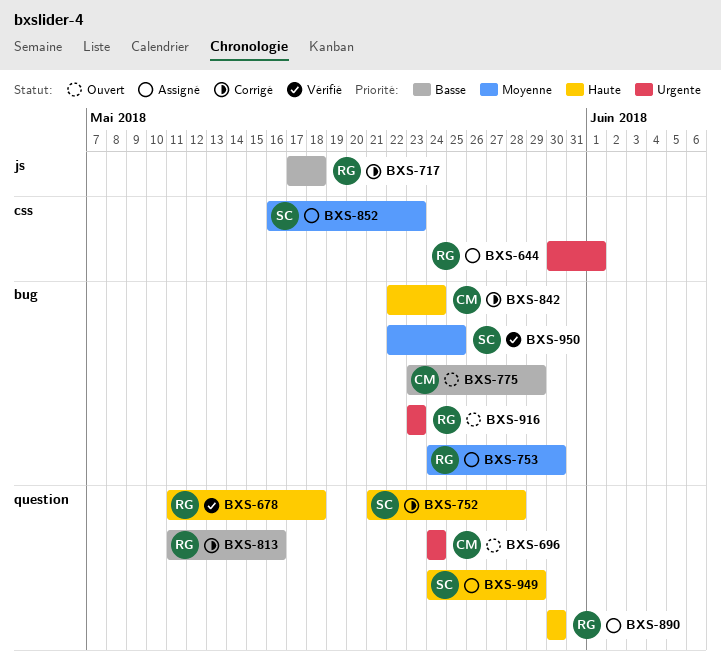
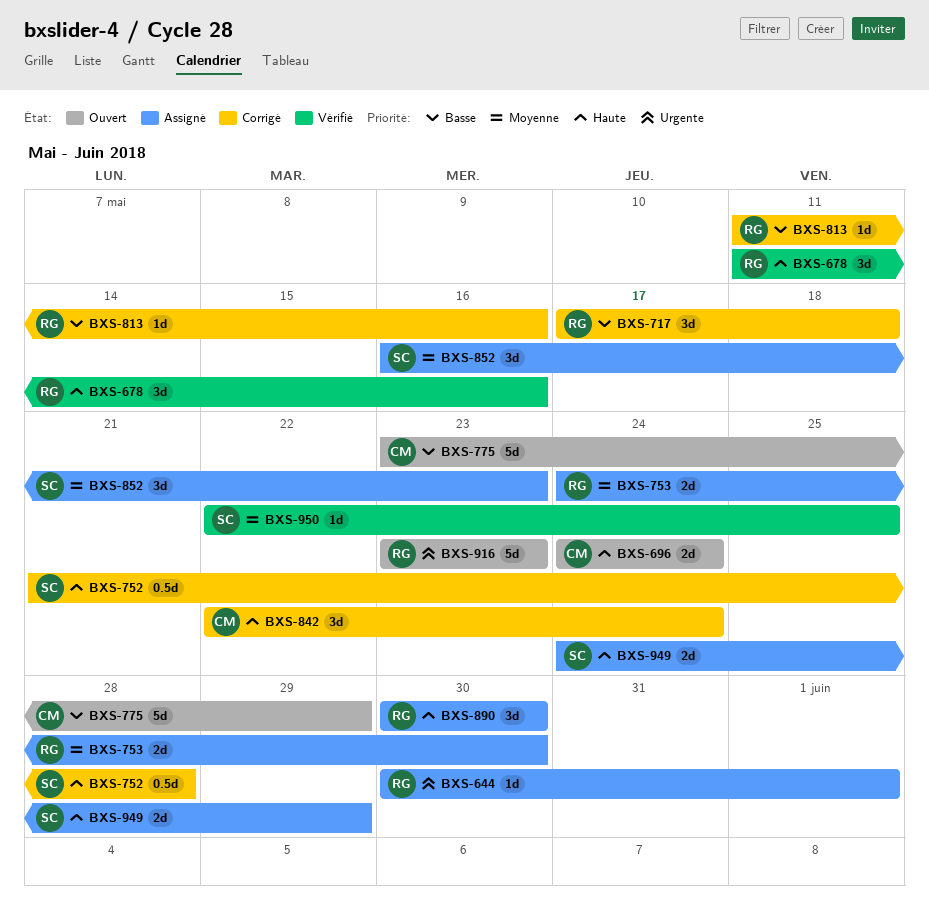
BXS-678, due: May 18 -> May 16
BXS-696, priority: Urgente -> Haute

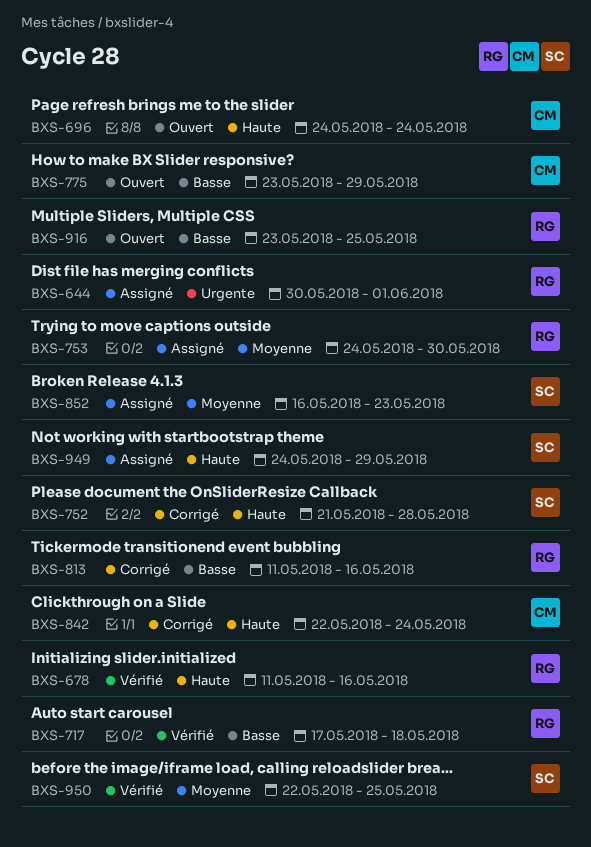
BXS-717, status: Corrigé -> Vérifié
BXS-890: present -> none
BXS-916, priority: Urgente -> Basse
BXS-916, due: May 23 -> May 25

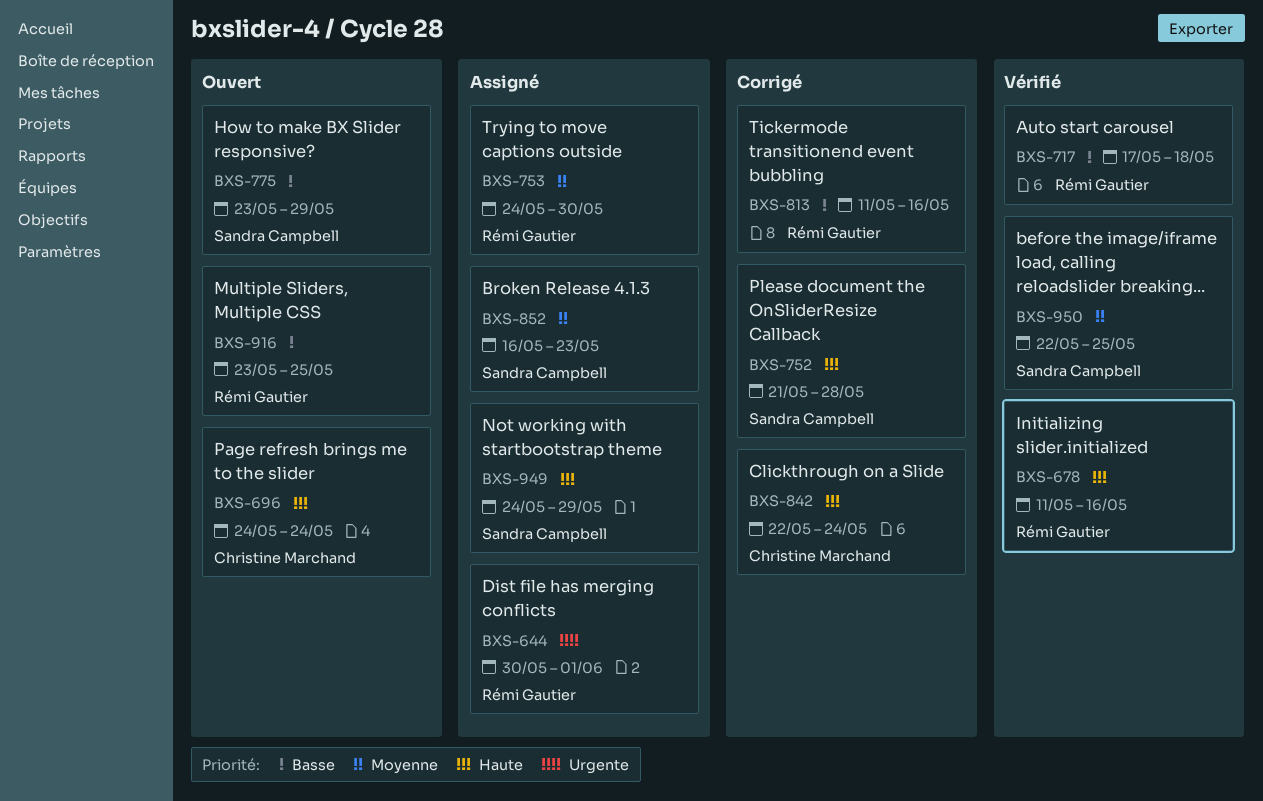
BXS-775, owner: Christine Marchand -> Sandra Campbell

